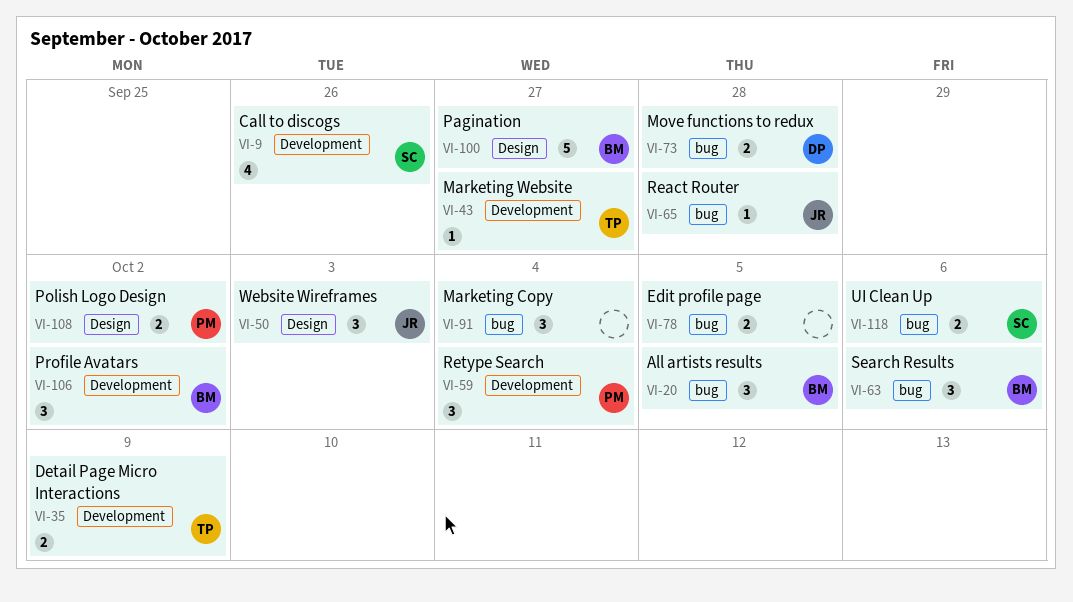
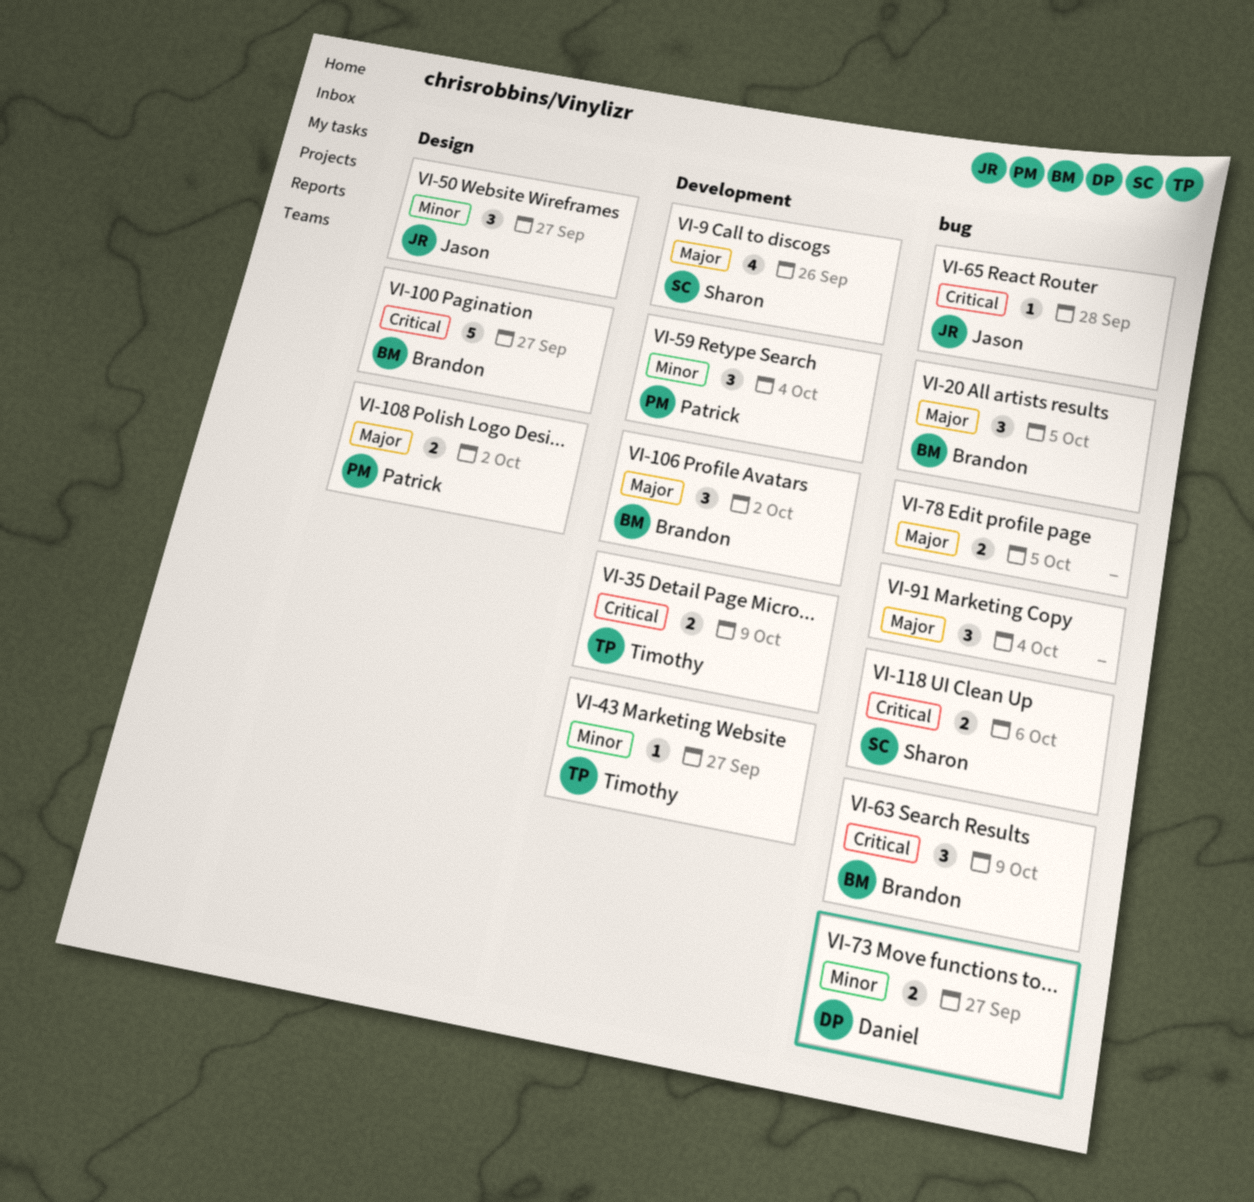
VI-50, due: Oct 3 -> Sep 27
VI-63, due: Oct 6 -> Oct 9
VI-73, due: Sep 28 -> Sep 27

